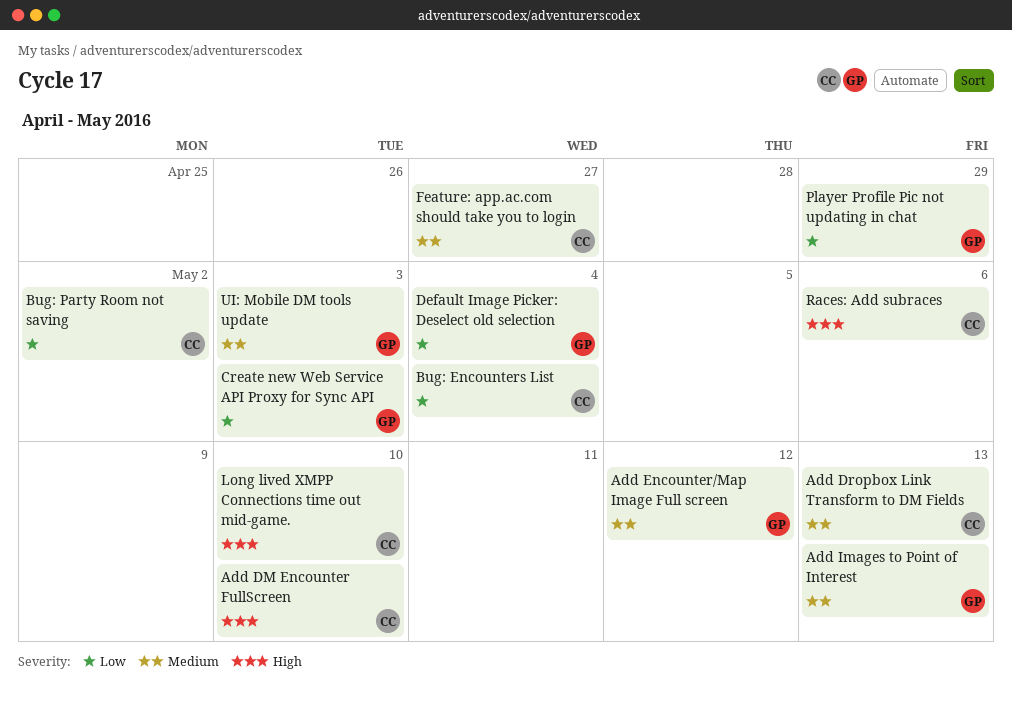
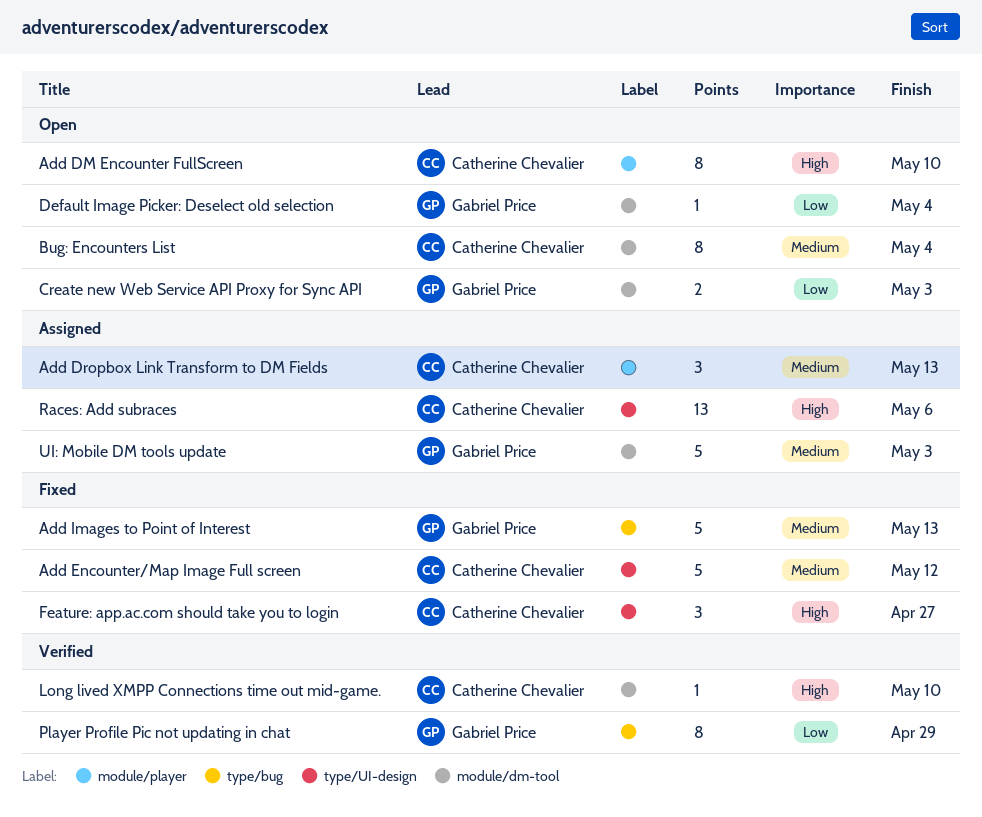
Add Encounter/Map Image Full screen, owner: Gabriel Price -> Catherine Chevalier
Bug: Encounters List, priority: Low -> Medium
Bug: Party Room not saving: present -> none
Feature: app.ac.com should take you to login, priority: Medium -> High

